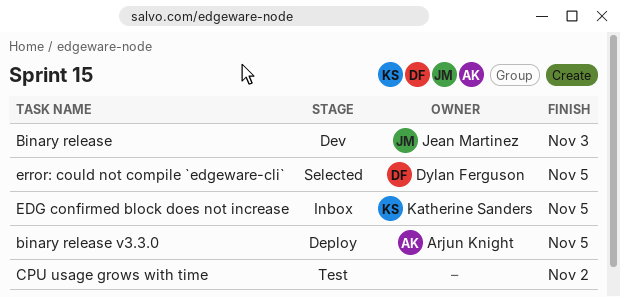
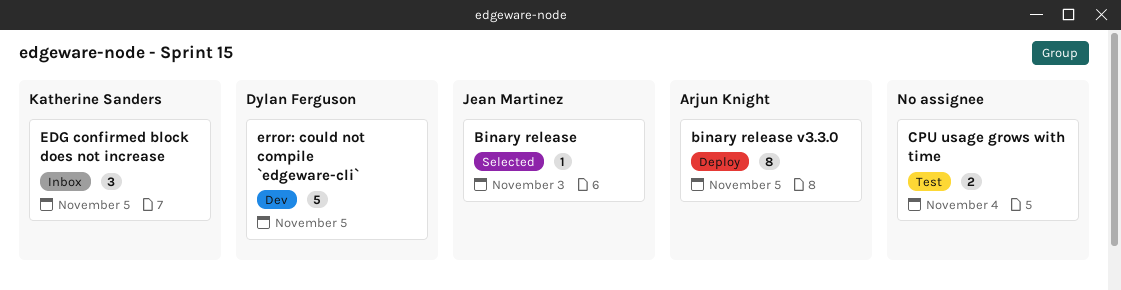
Binary release, status: Dev -> Selected
CPU usage grows with time, due: Nov 2 -> Nov 4
error: could not compile `edgeware-cli`, status: Selected -> Dev

